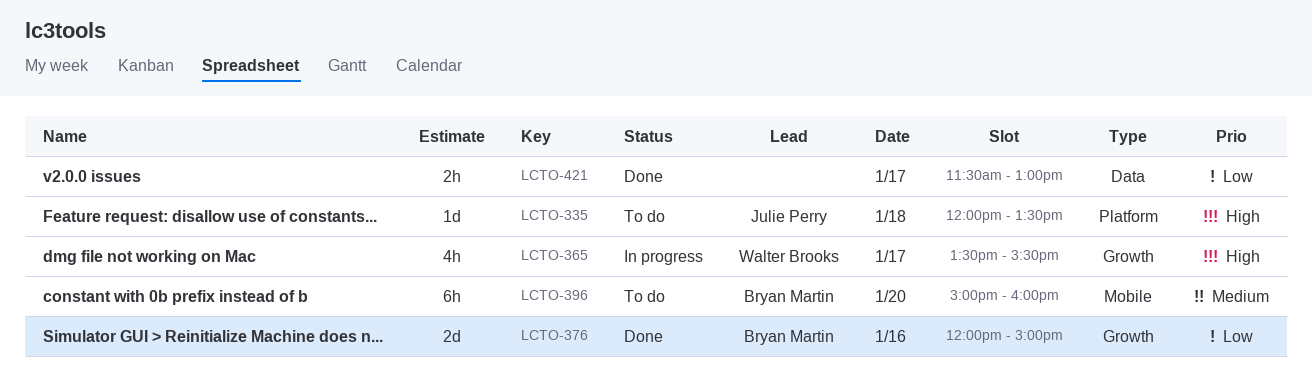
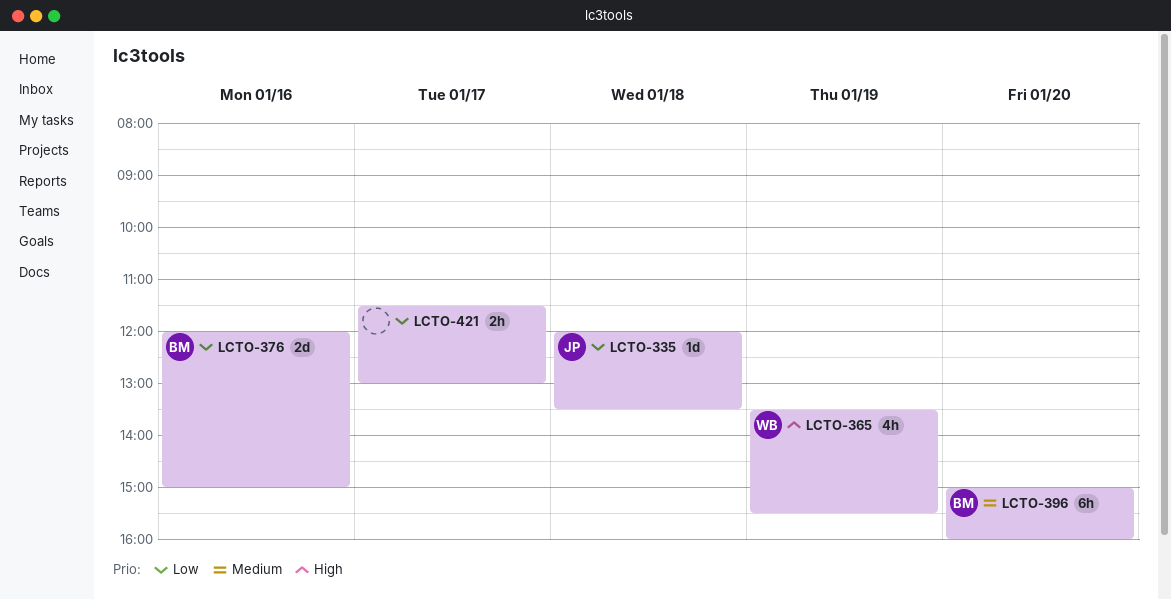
LCTO-335, priority: High -> Low
LCTO-365, day: Jan 17 -> Jan 19

